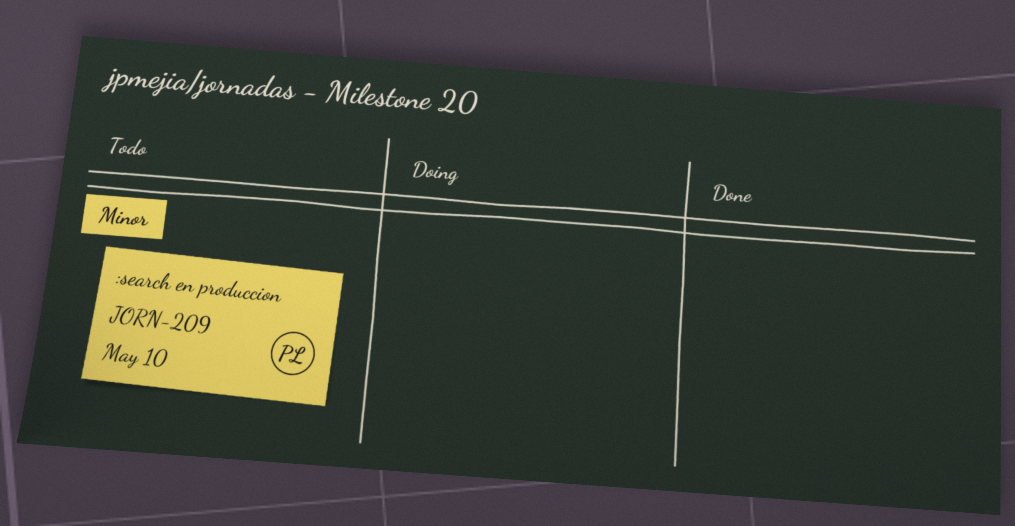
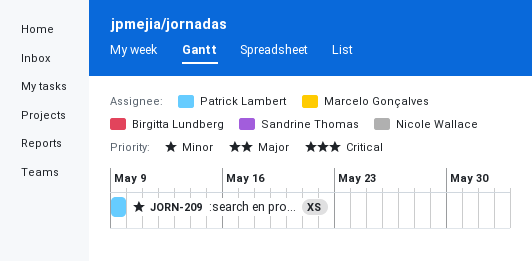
JORN-209, due: May 10 -> May 9

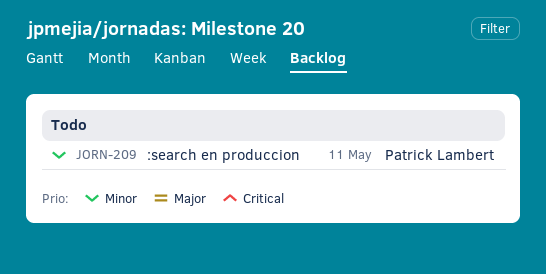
JORN-209, due: May 9 -> May 11

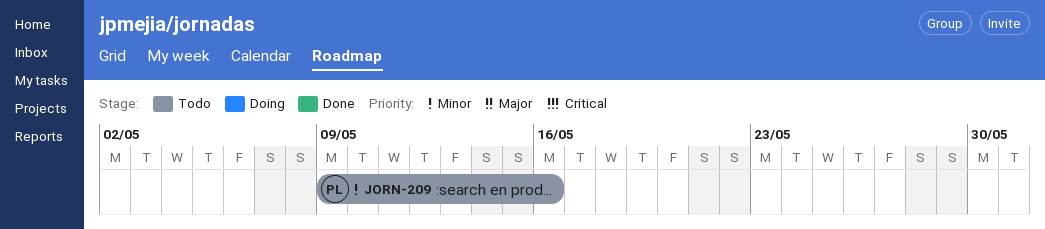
JORN-209, due: May 11 -> May 16

